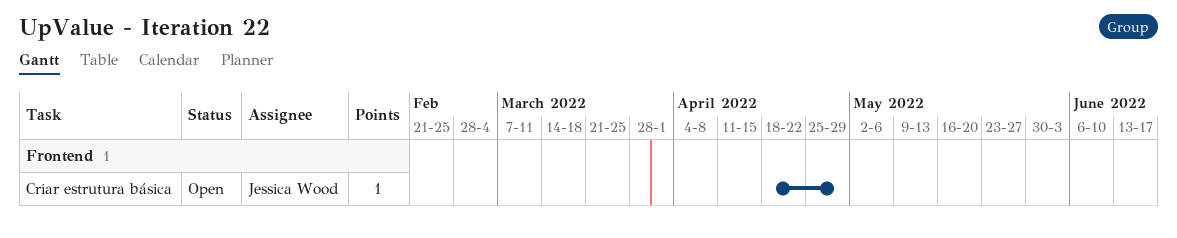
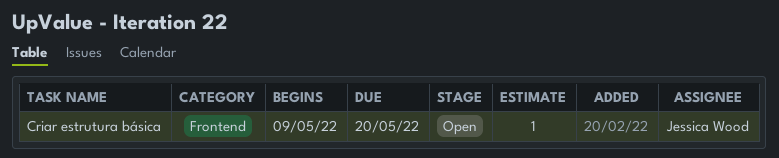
Criar estrutura básica, start: Apr 18 -> May 9
Criar estrutura básica, due: Apr 29 -> May 20

